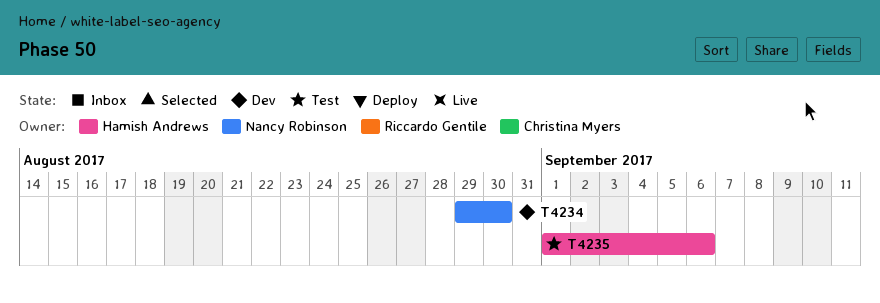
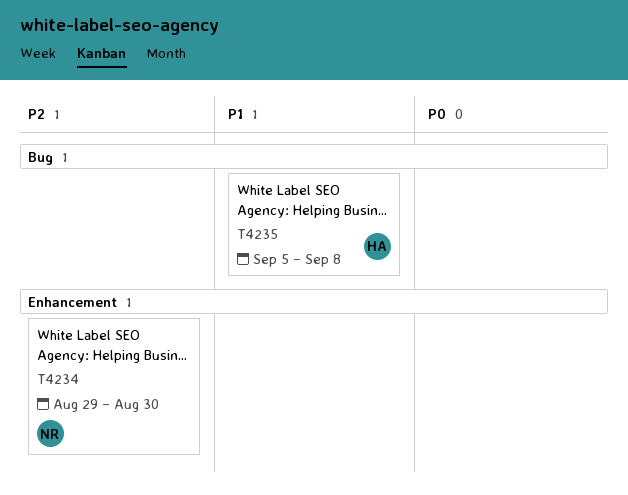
T4235, start: Sep 1 -> Sep 5
T4235, due: Sep 6 -> Sep 8

